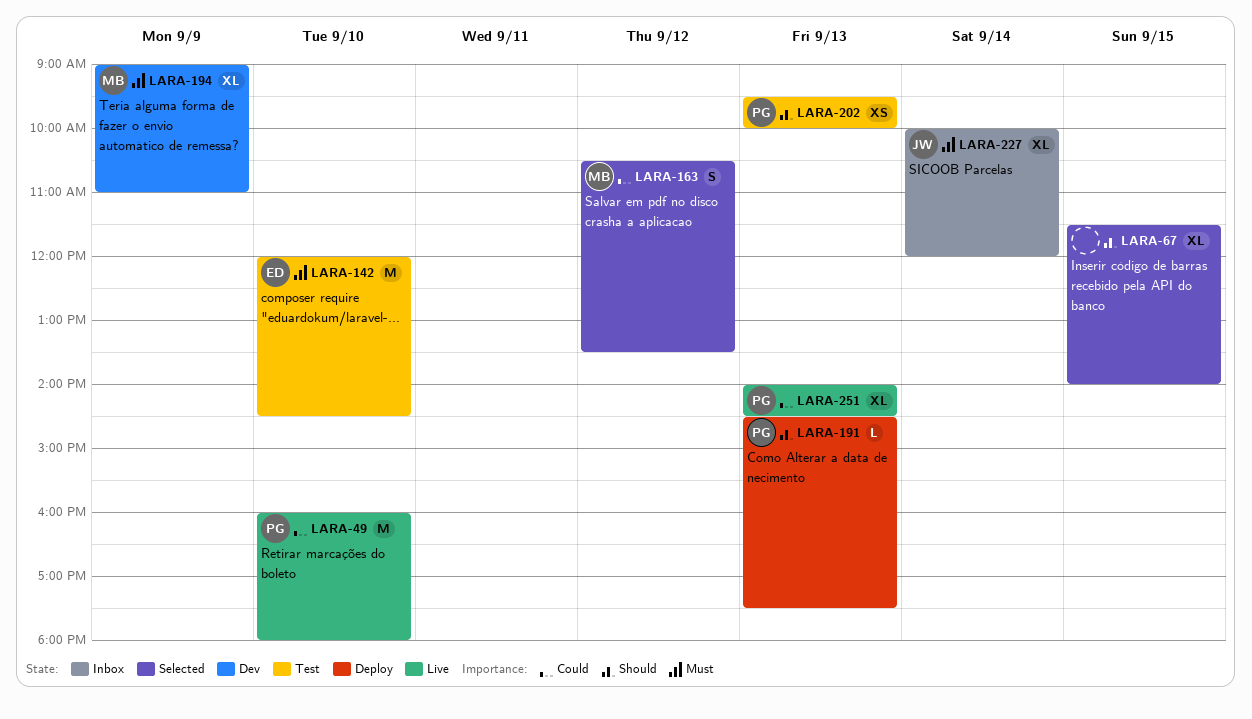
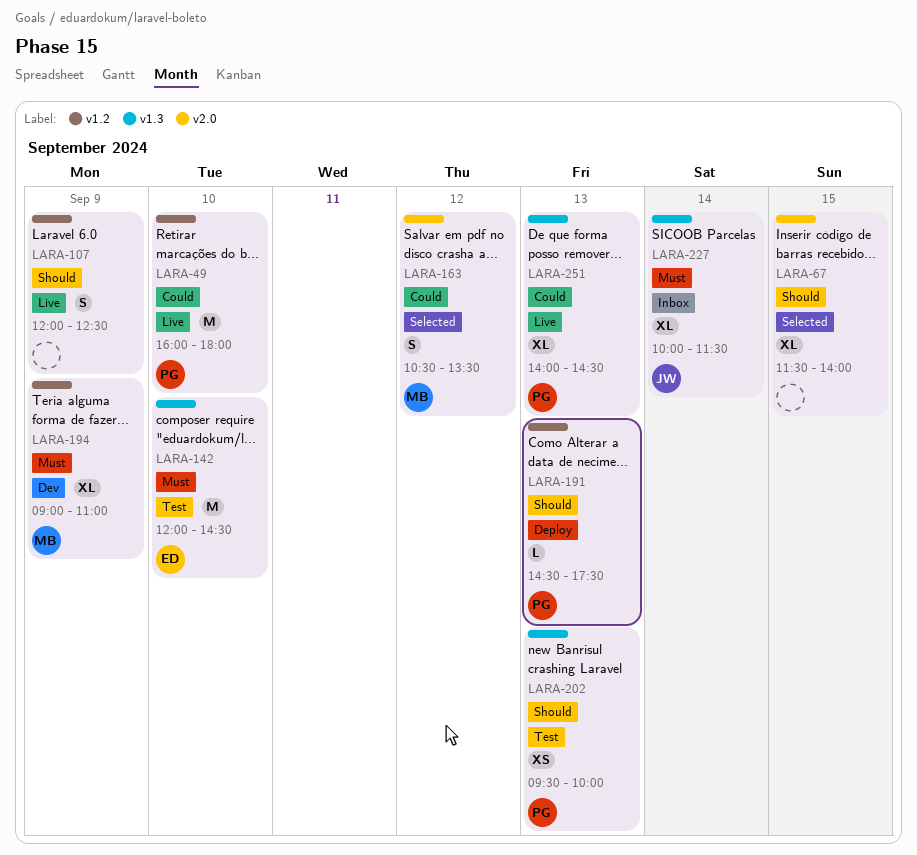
LARA-107: none -> present
LARA-227, ends: 12:00 -> 11:30

